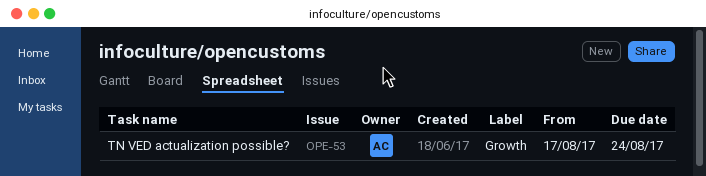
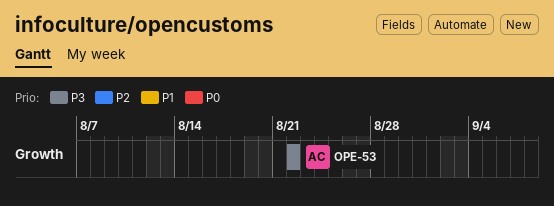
OPE-53, start: Aug 17 -> Aug 22
OPE-53, due: Aug 24 -> Aug 22

